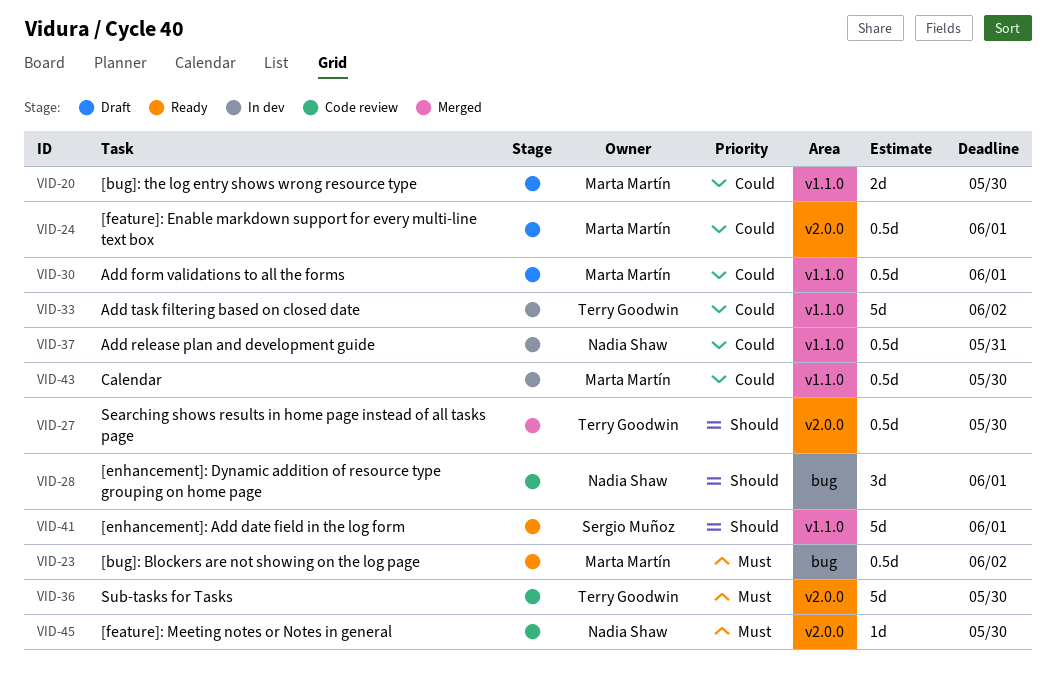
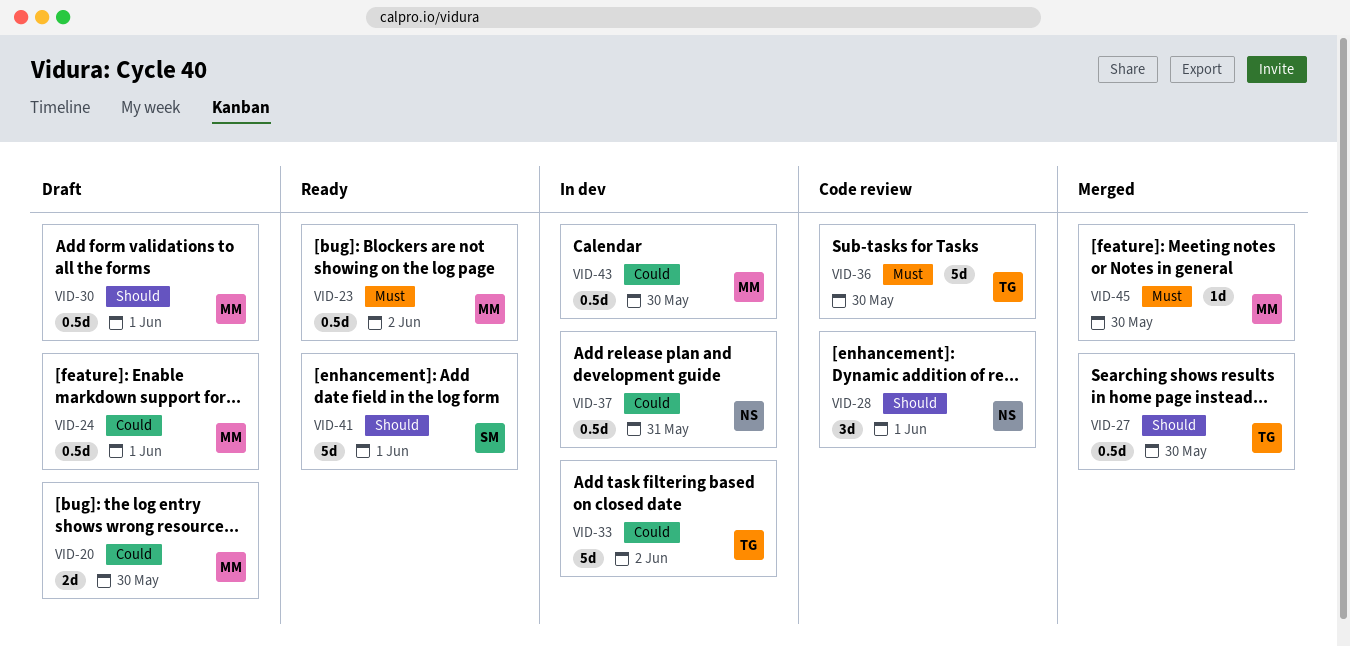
VID-30, priority: Could -> Should
VID-45, status: Code review -> Merged
VID-45, owner: Nadia Shaw -> Marta Martín

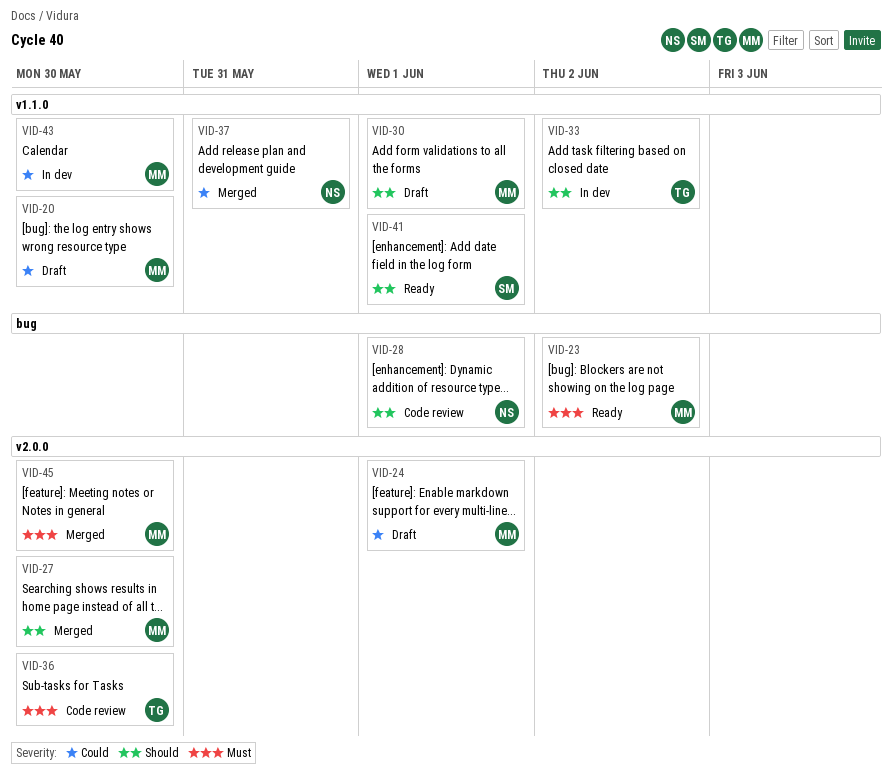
VID-27, owner: TG -> MM
VID-33, priority: Could -> Should
VID-37, status: In dev -> Merged

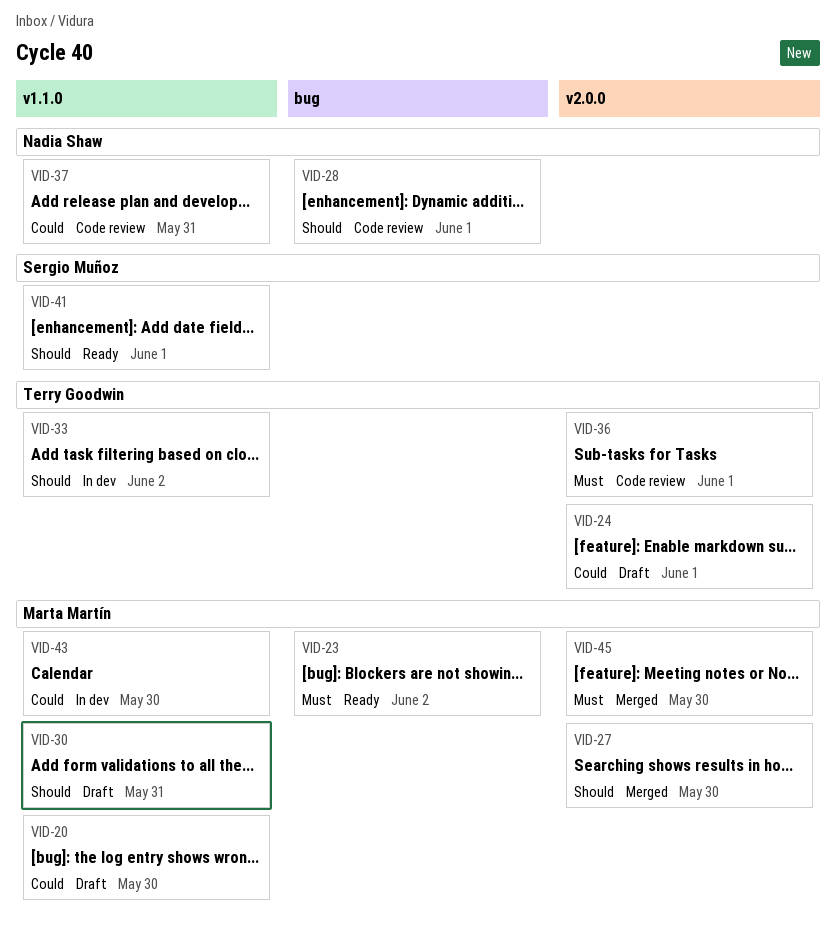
VID-24, owner: Marta Martín -> Terry Goodwin
VID-30, due: Jun 1 -> May 31
VID-36, due: May 30 -> Jun 1
VID-37, status: Merged -> Code review

